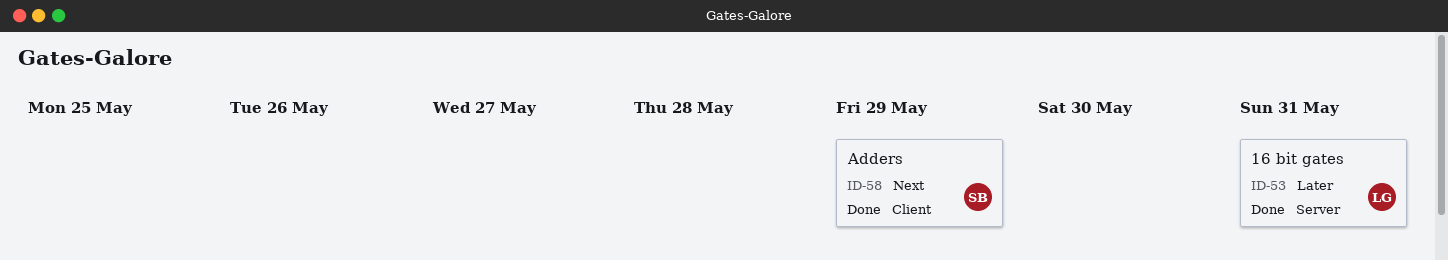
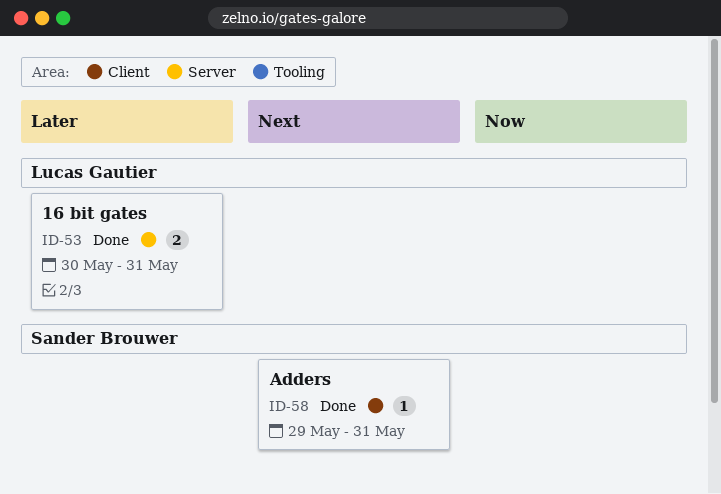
ID-58, due: May 29 -> May 31

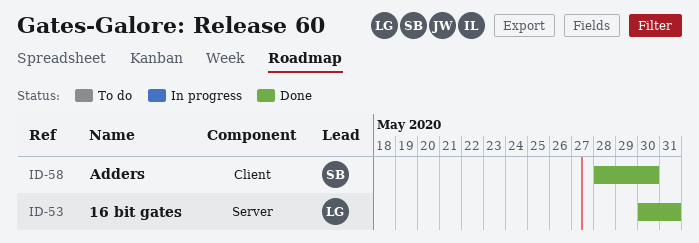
ID-58, start: May 29 -> May 28
ID-58, due: May 31 -> May 30

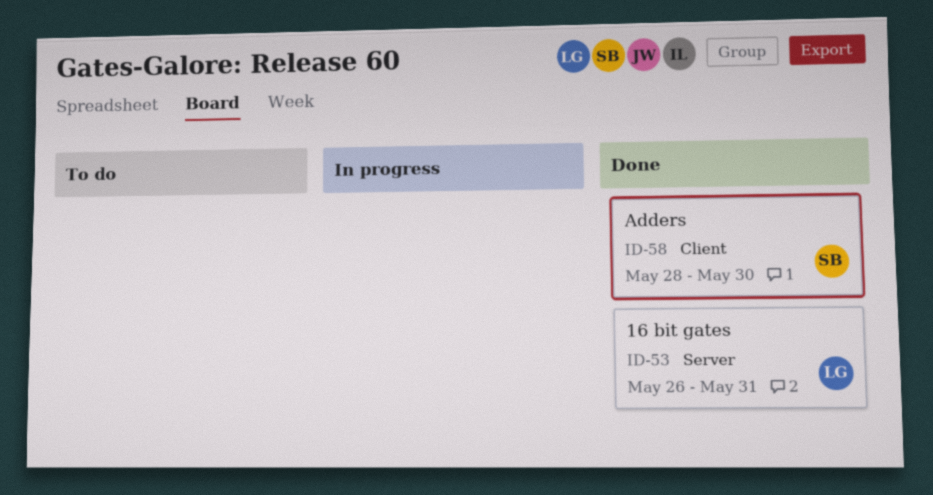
ID-53, start: May 30 -> May 26

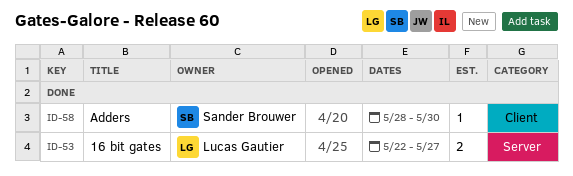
ID-53, start: May 26 -> May 22
ID-53, due: May 31 -> May 27

